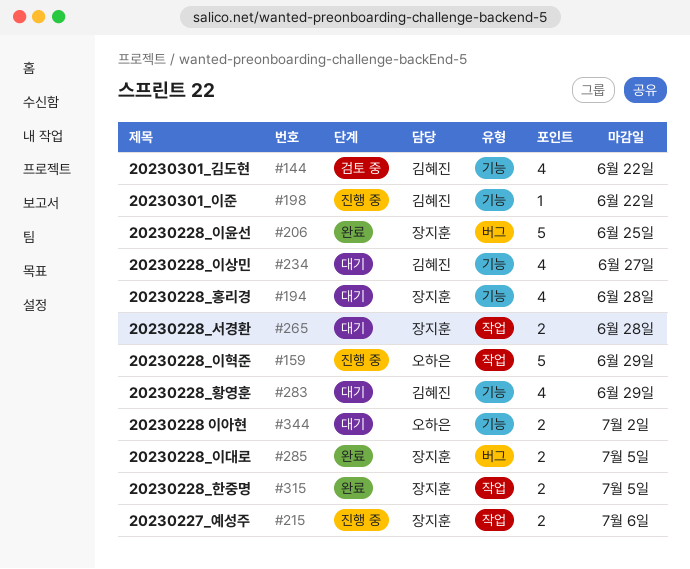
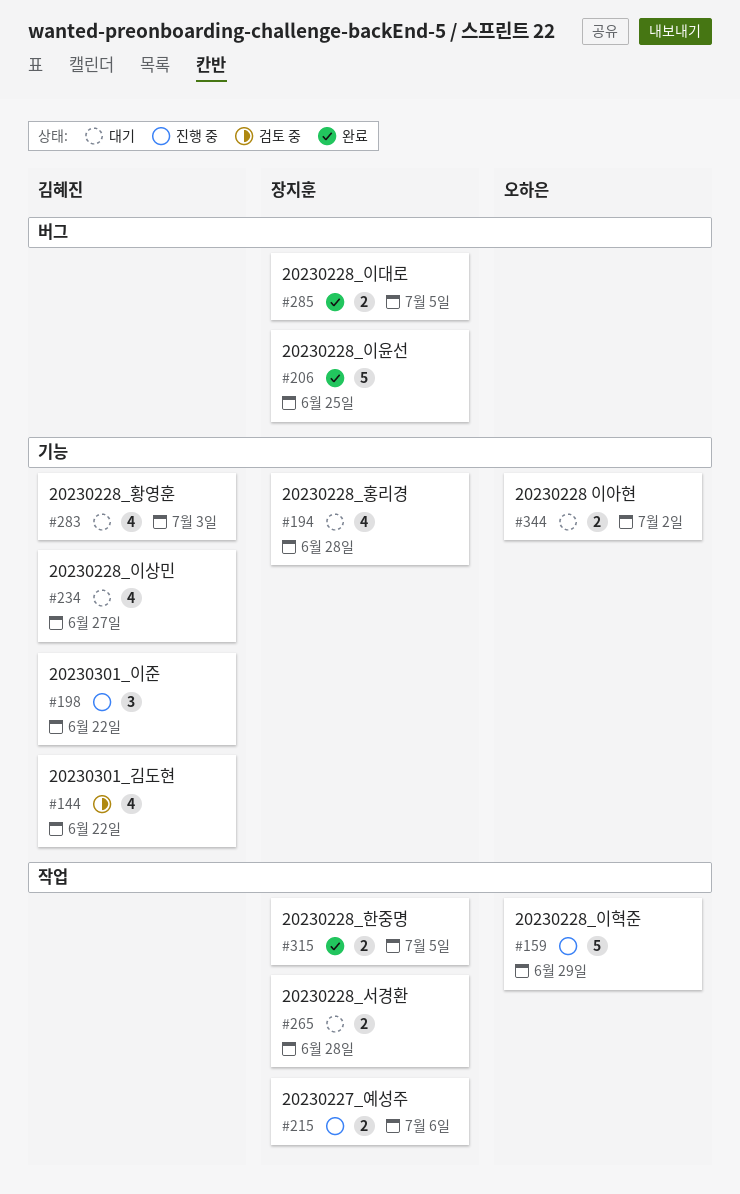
#198, estimate: 1 -> 3
#283, due: Jun 29 -> Jul 3

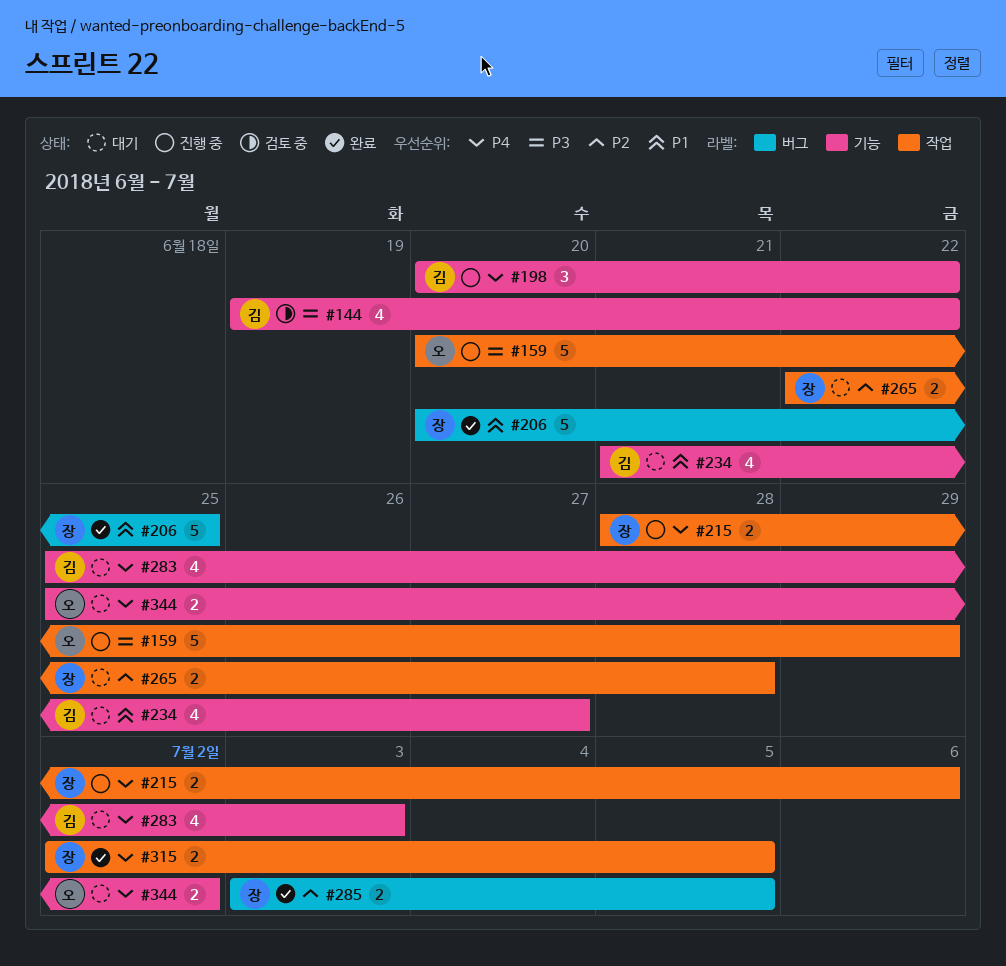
#194: present -> none

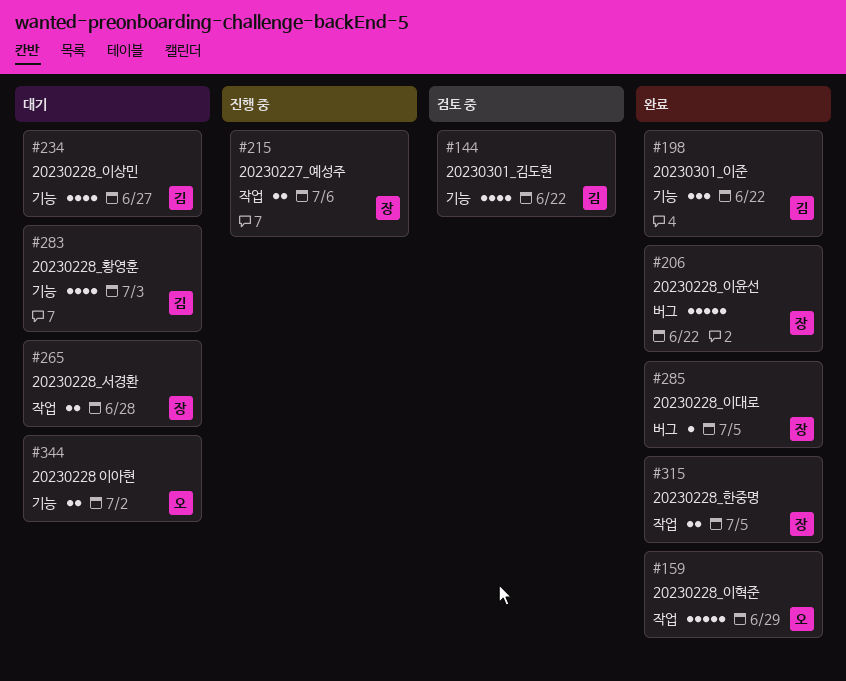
#159, status: 진행 중 -> 완료
#198, status: 진행 중 -> 완료
#206, due: Jun 25 -> Jun 22
#285, estimate: 2 -> 1

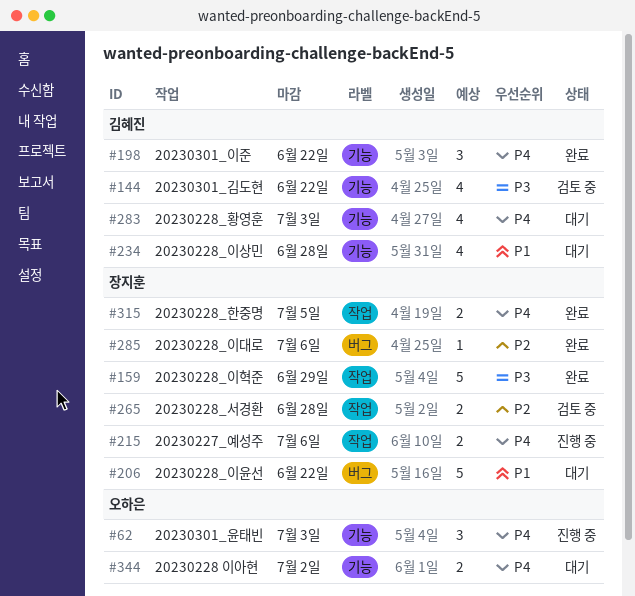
#62: none -> present
#159, owner: 오하은 -> 장지훈
#206, status: 완료 -> 대기
#234, due: Jun 27 -> Jun 28
#265, status: 대기 -> 검토 중
#285, due: Jul 5 -> Jul 6

